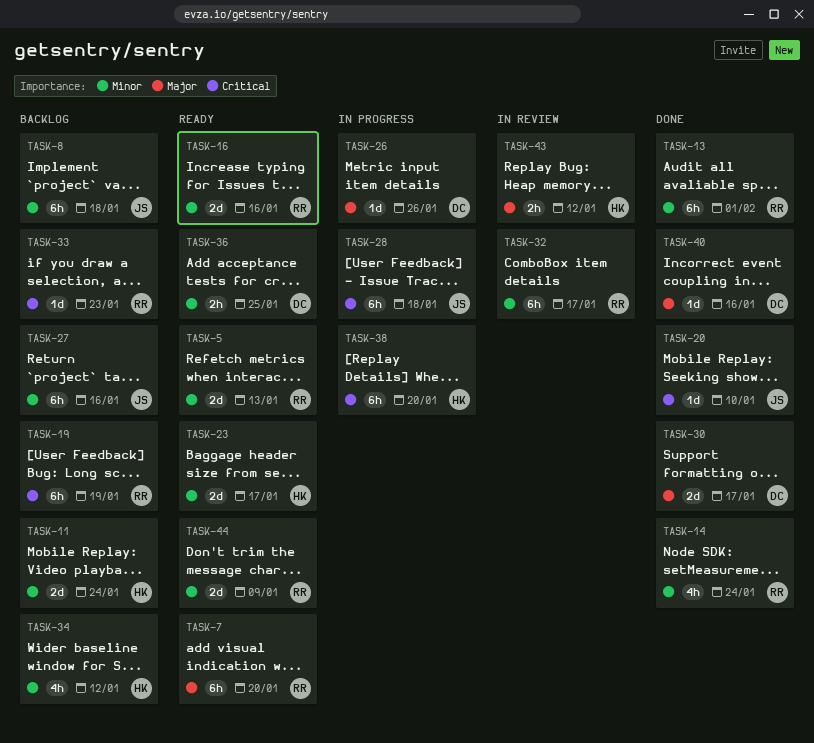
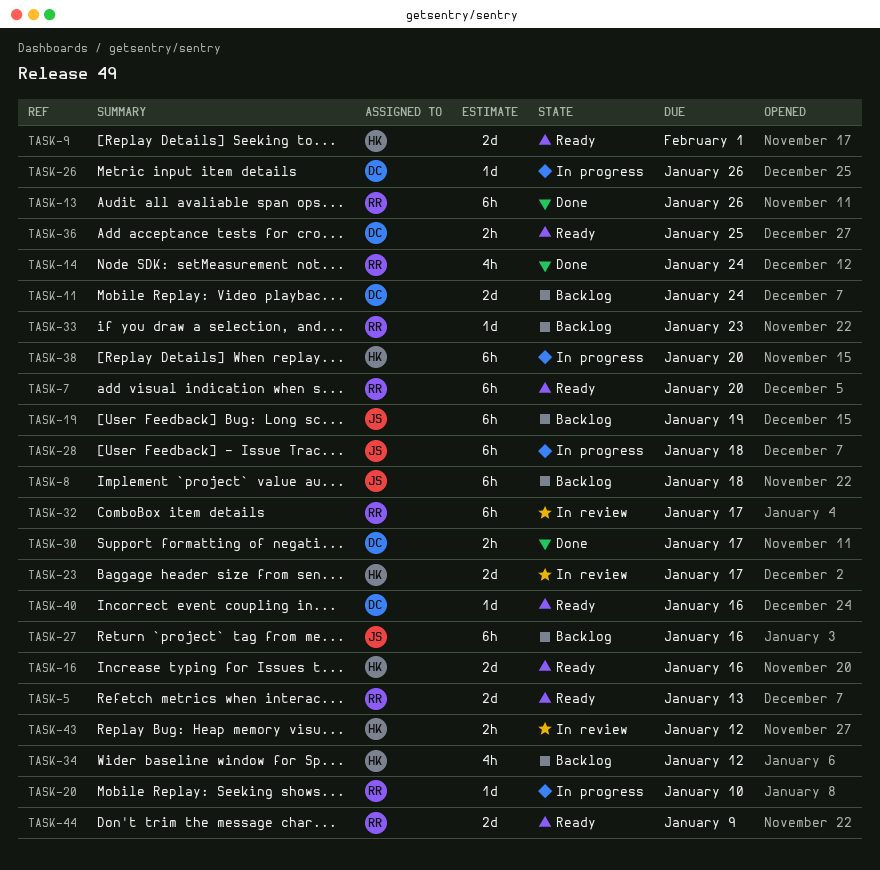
TASK-9: none -> present
TASK-11, owner: HK -> DC
TASK-13, due: Feb 1 -> Jan 26
TASK-16, owner: RR -> HK
TASK-19, owner: RR -> JS
TASK-20, status: Done -> In progress
TASK-20, owner: JS -> RR
TASK-23, status: Ready -> In review
TASK-30, estimate: 2d -> 2h
TASK-40, status: Done -> Ready

